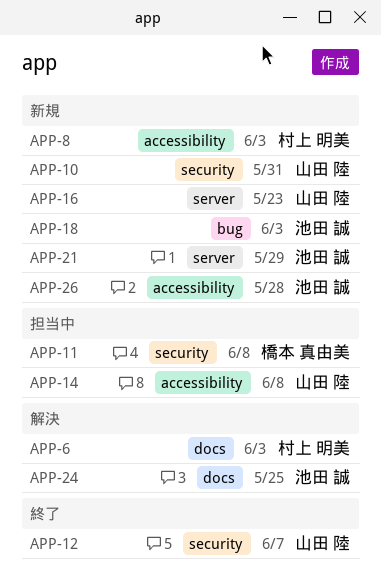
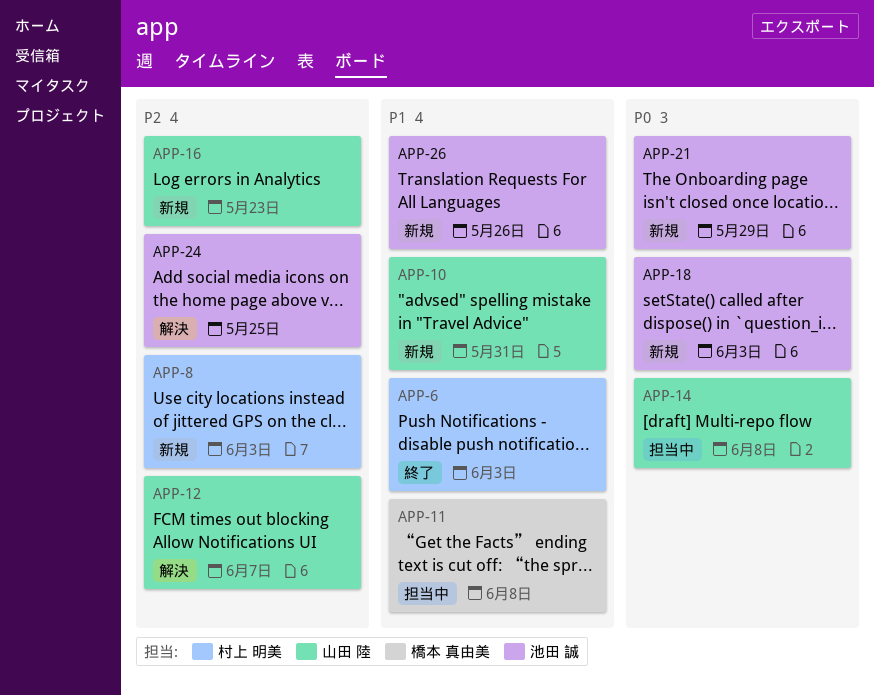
APP-6, status: 解決 -> 終了
APP-12, status: 終了 -> 解決
APP-26, due: May 28 -> May 26

